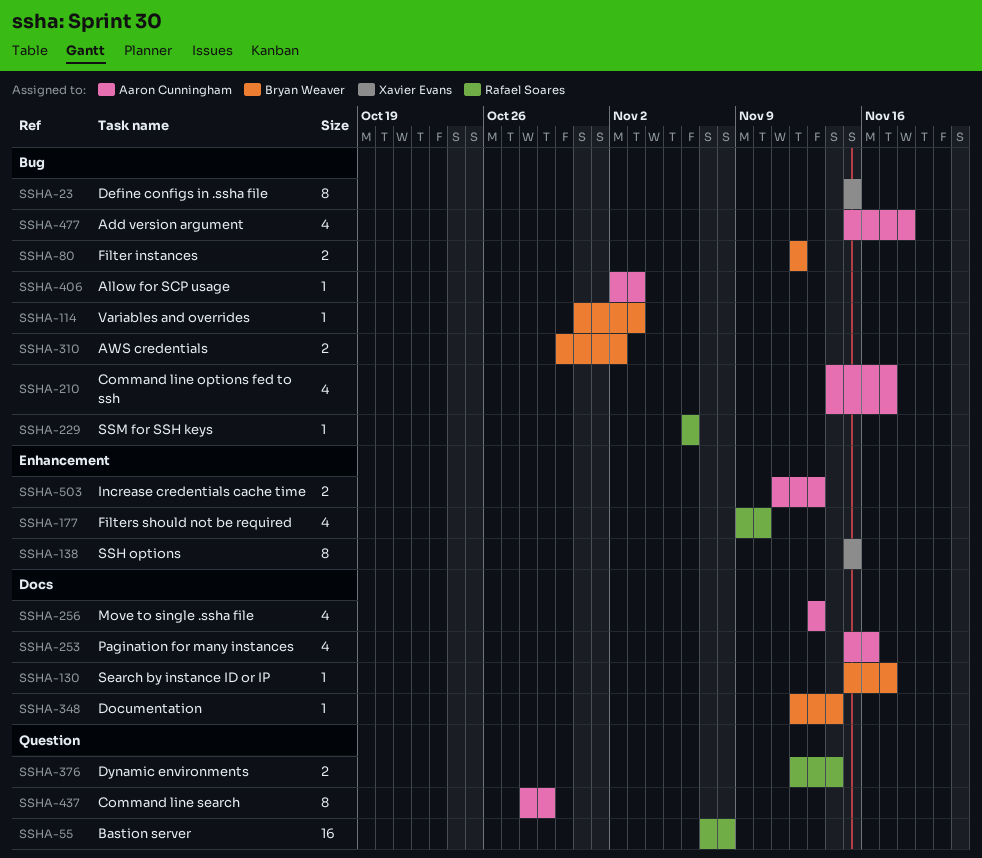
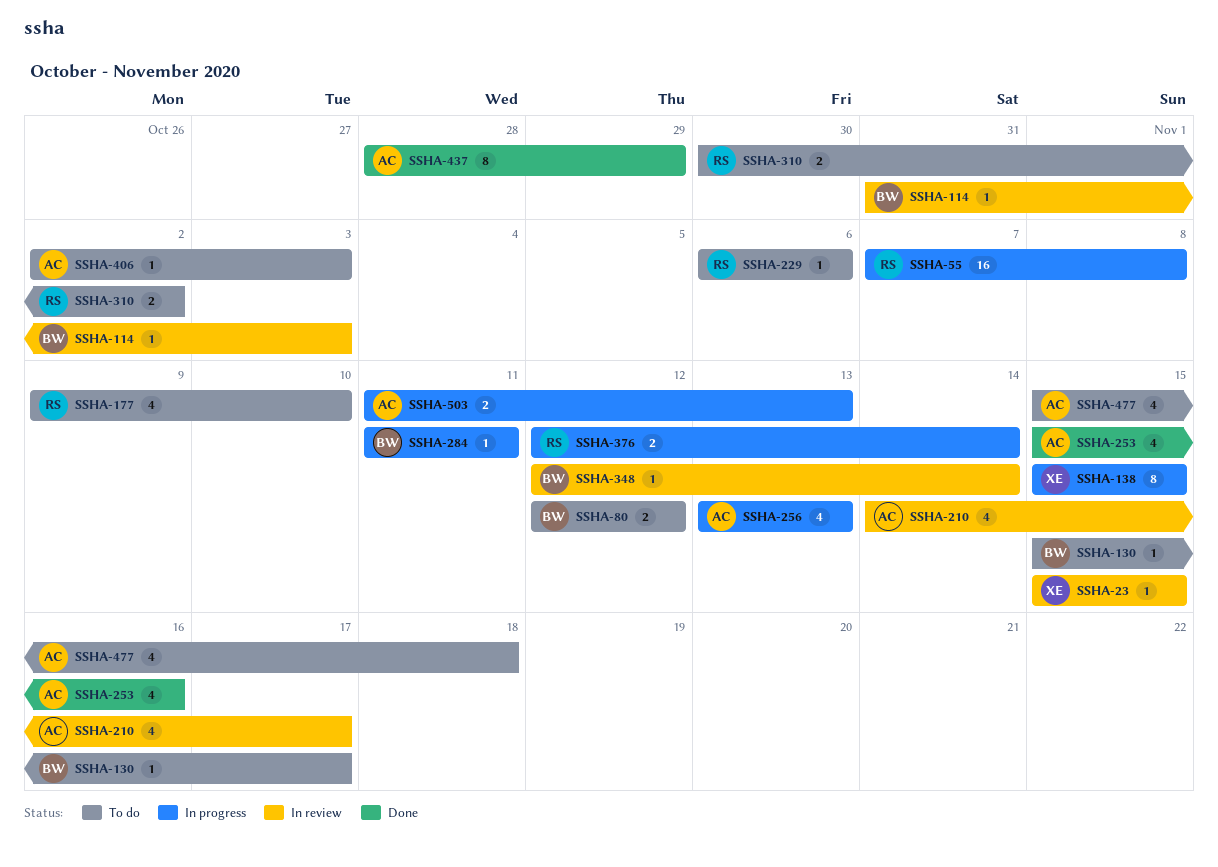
SSHA-23, estimate: 8 -> 1
SSHA-284: none -> present
SSHA-310, owner: Bryan Weaver -> Rafael Soares

